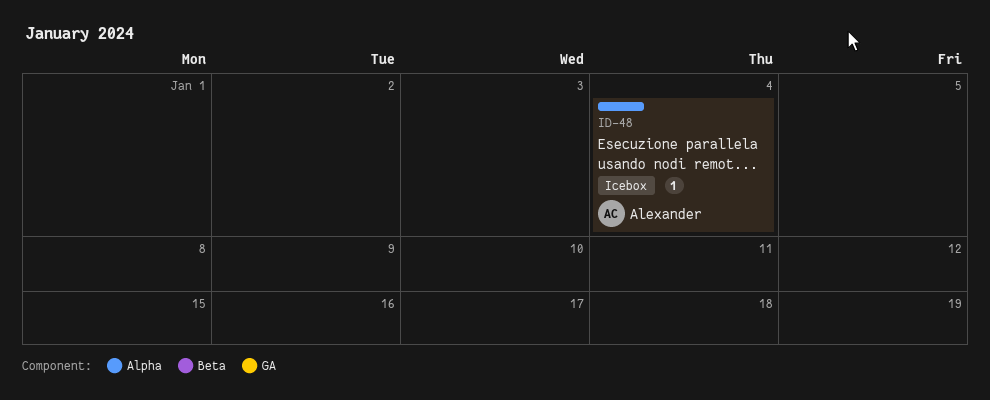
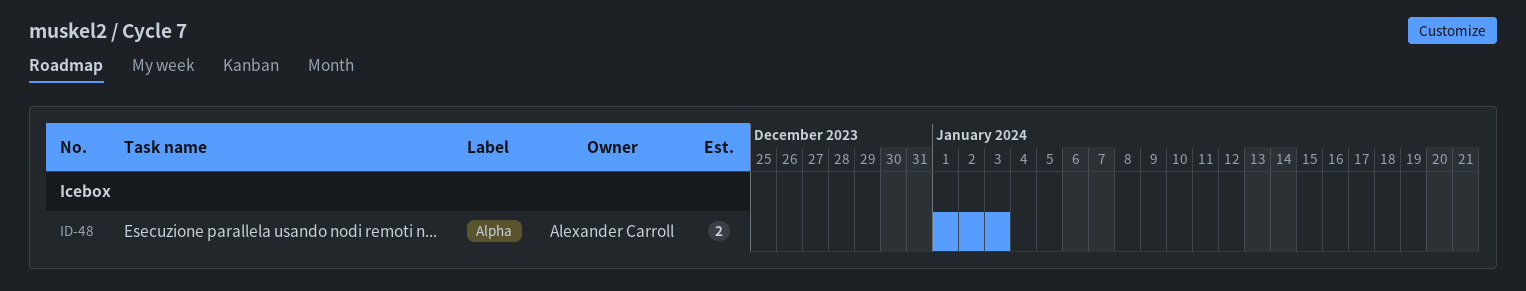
ID-48, estimate: 1 -> 2
ID-48, due: Jan 4 -> Jan 3

